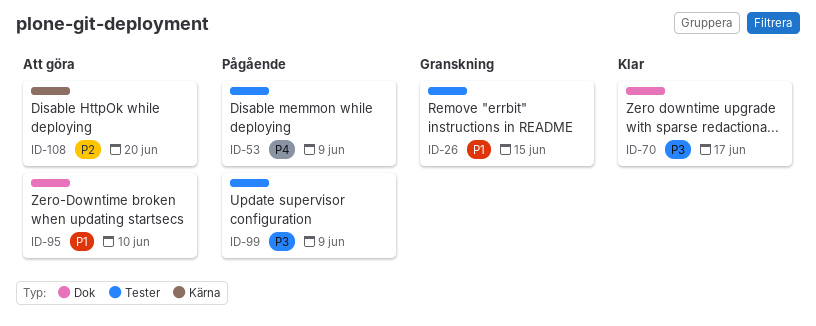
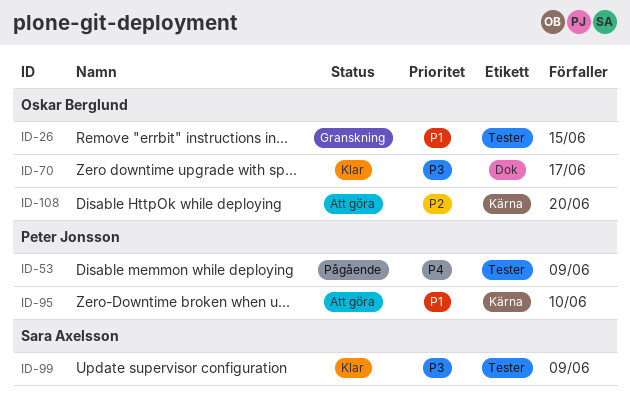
ID-95, label: Dok -> Kärna
ID-99, status: Pågående -> Klar

